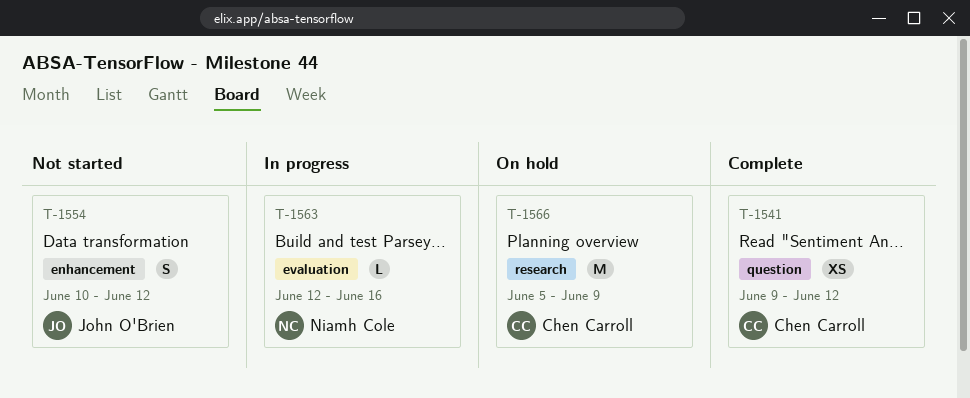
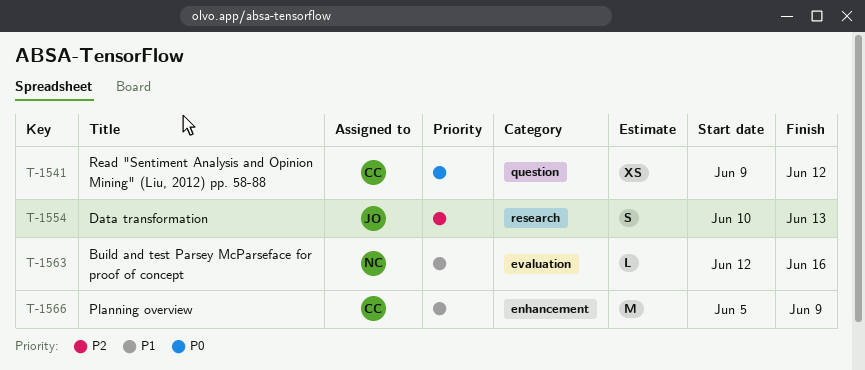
T-1554, label: enhancement -> research
T-1554, due: Jun 12 -> Jun 13
T-1566, label: research -> enhancement

